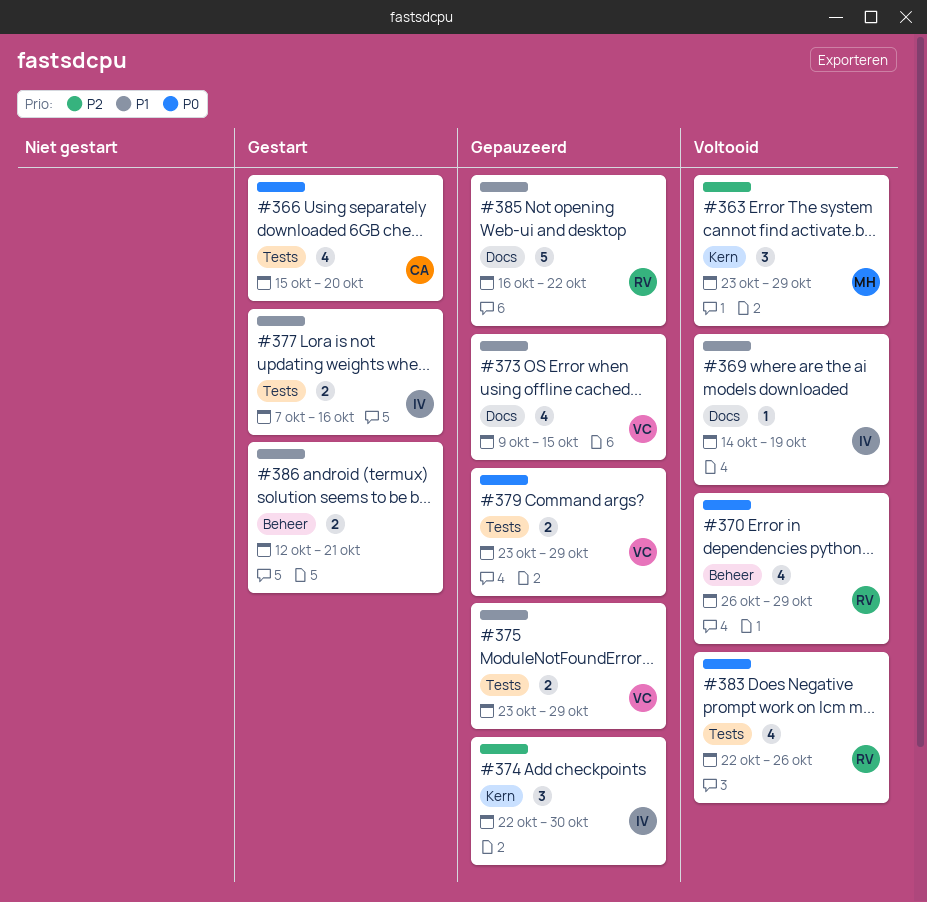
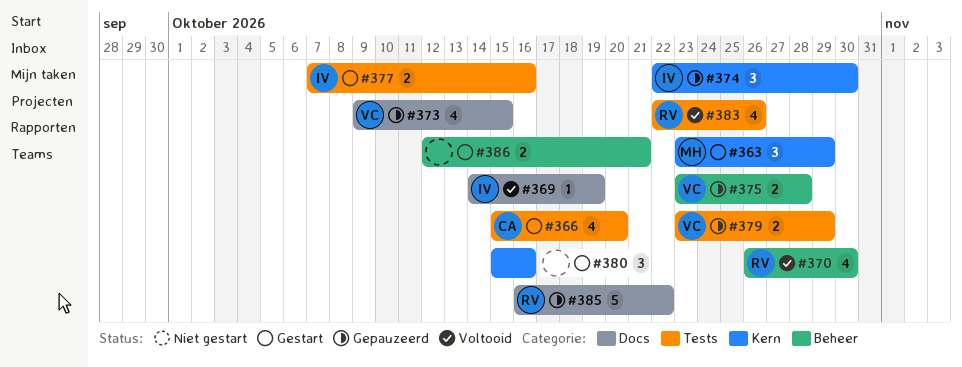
#363, status: Voltooid -> Gestart
#370, due: Oct 29 -> Oct 30
#375, label: Tests -> Beheer
#375, due: Oct 29 -> Oct 28
#380: none -> present

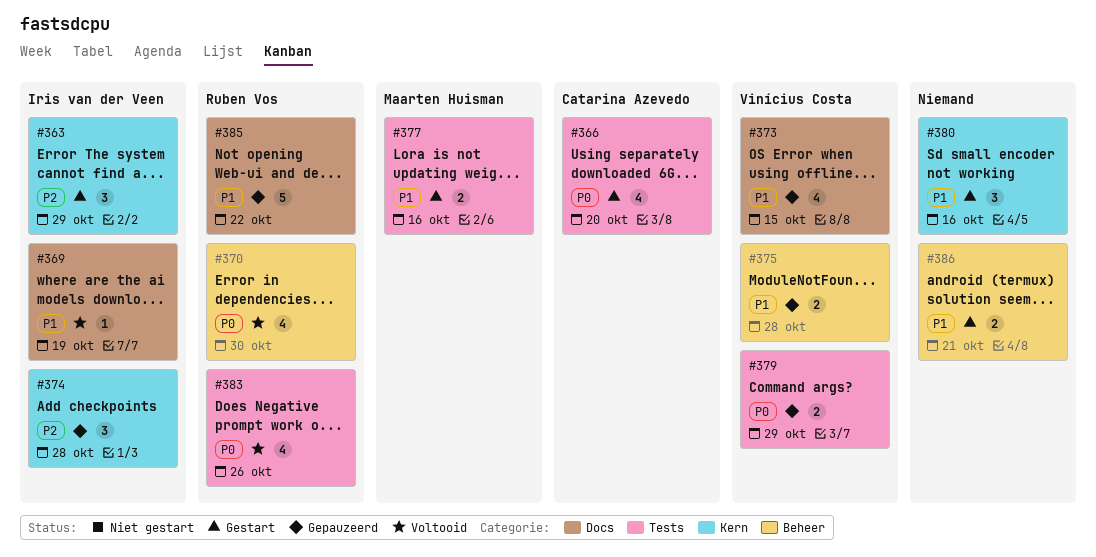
#363, owner: Maarten Huisman -> Iris van der Veen
#374, due: Oct 30 -> Oct 28
#377, owner: Iris van der Veen -> Maarten Huisman

